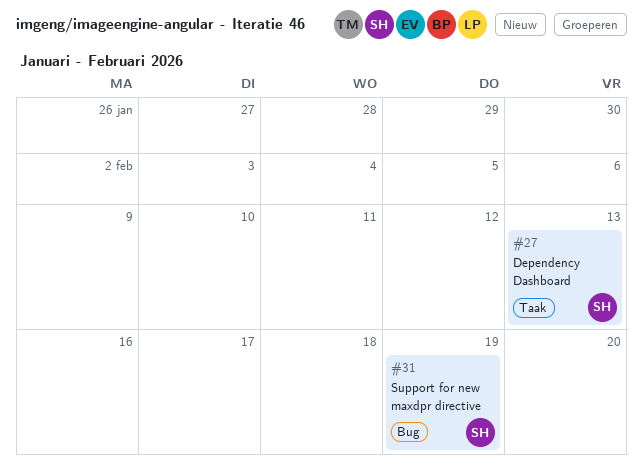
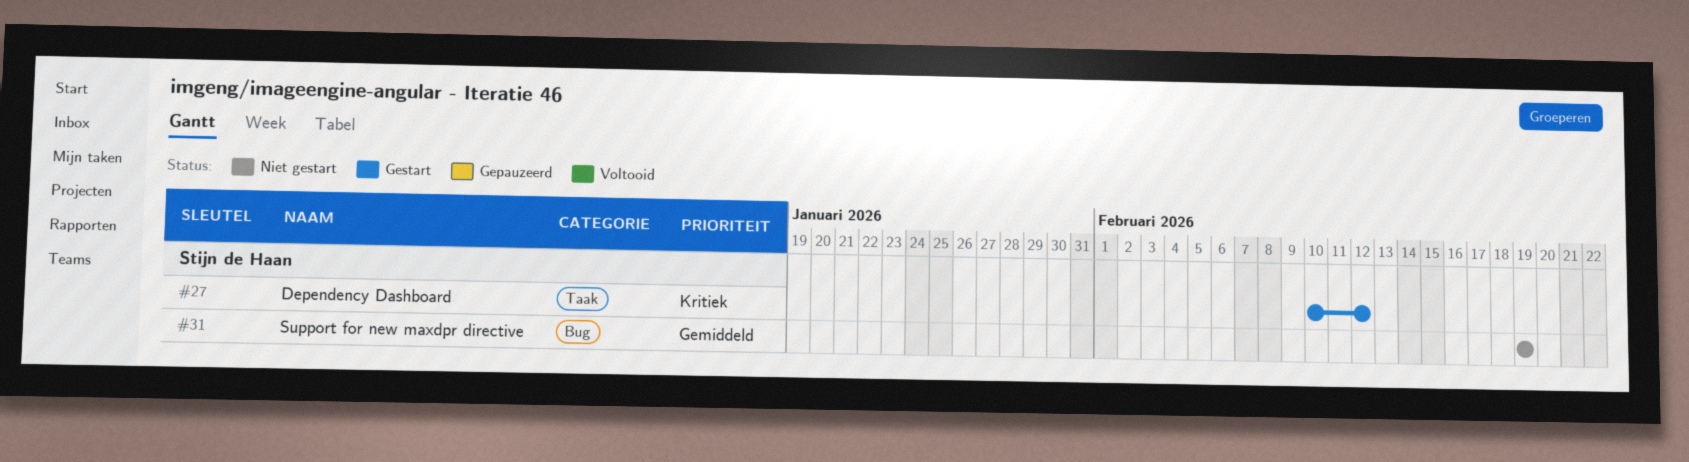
#27, due: Feb 13 -> Feb 12

